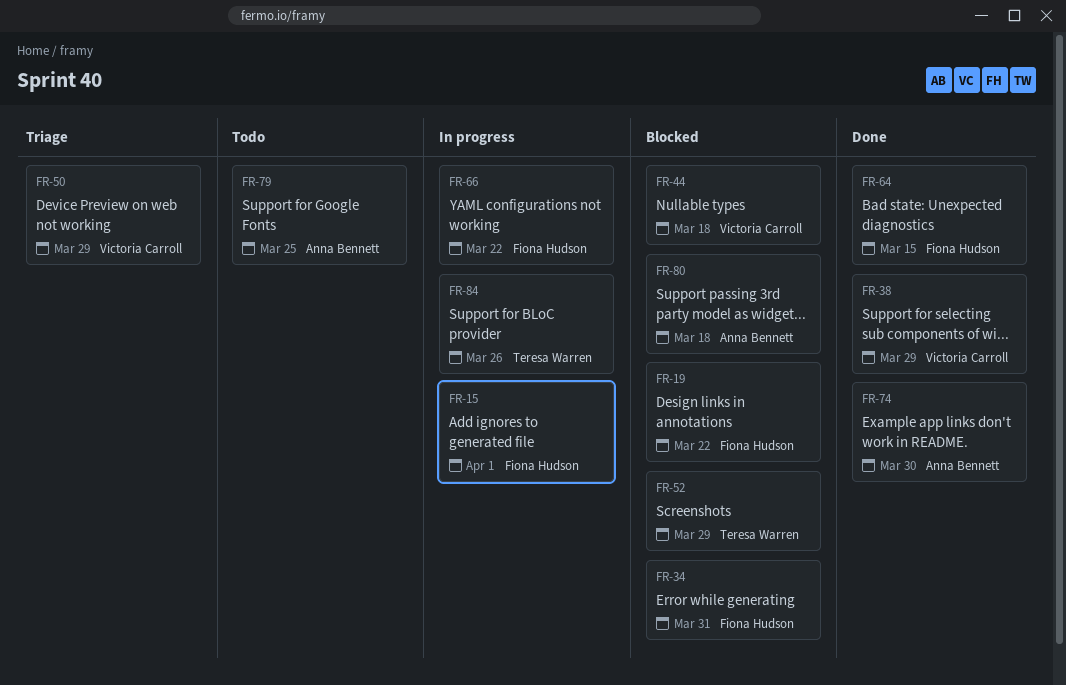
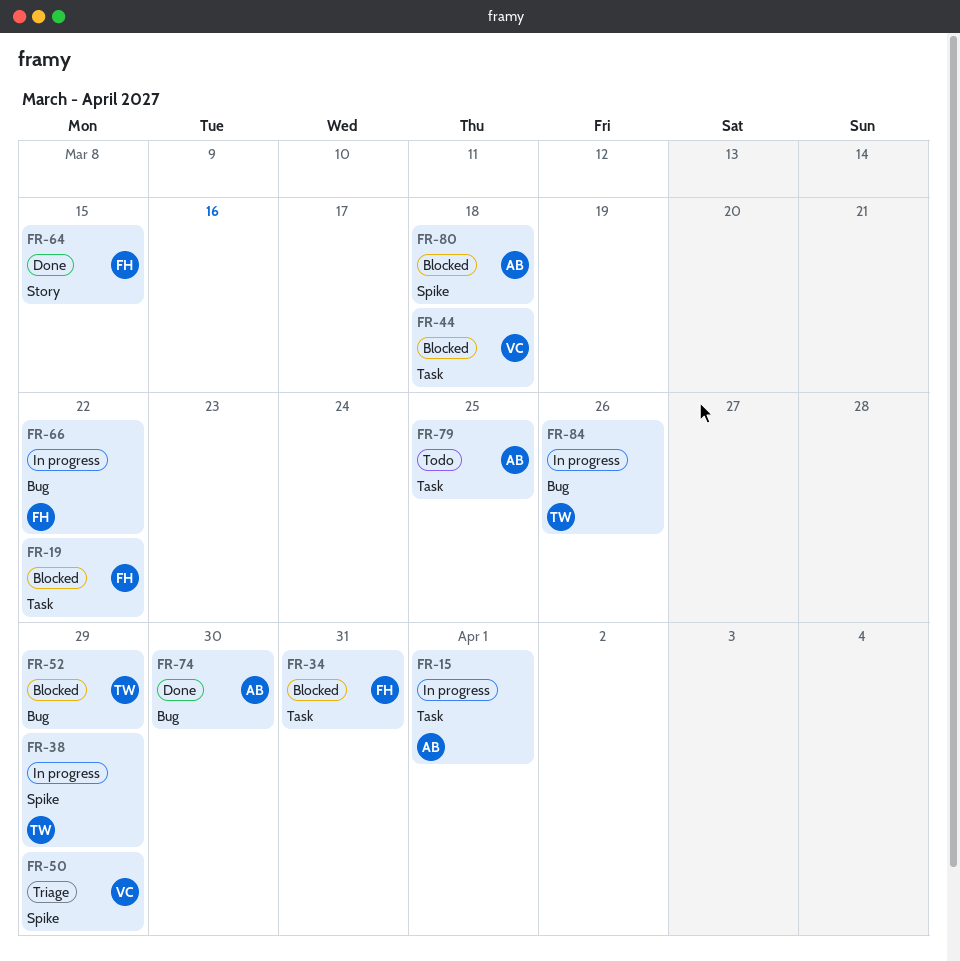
FR-15, owner: Fiona Hudson -> Anna Bennett
FR-38, status: Done -> In progress
FR-38, owner: Victoria Carroll -> Teresa Warren

